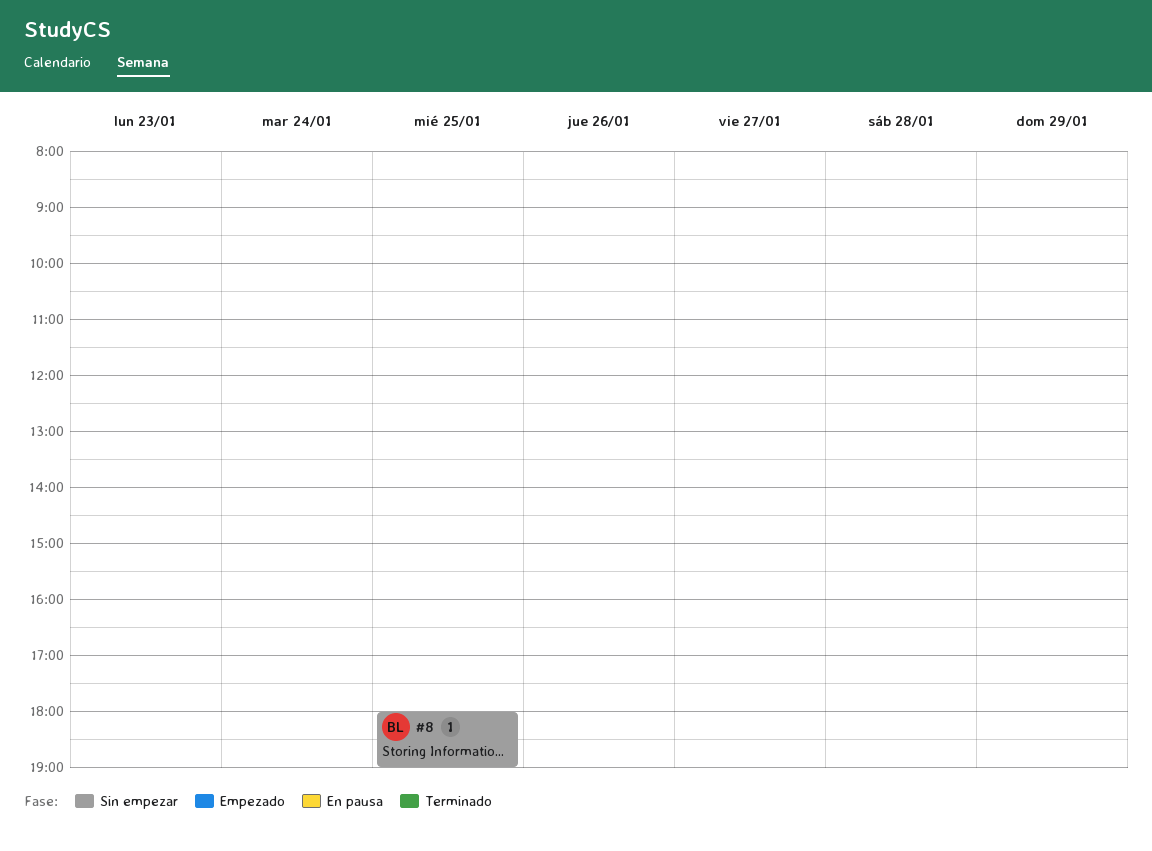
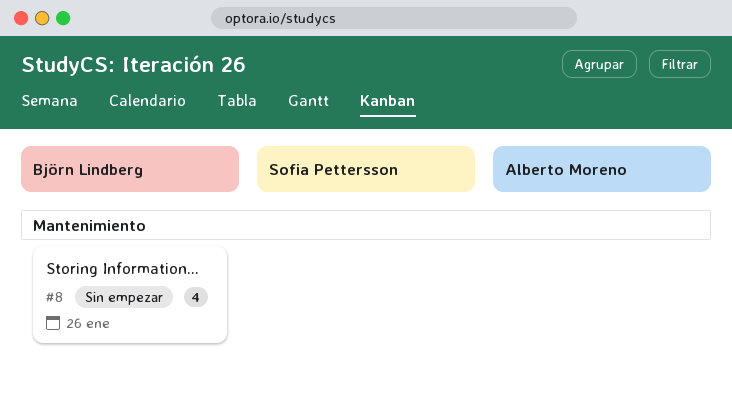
#8, estimate: 1 -> 4
#8, day: Jan 25 -> Jan 26

